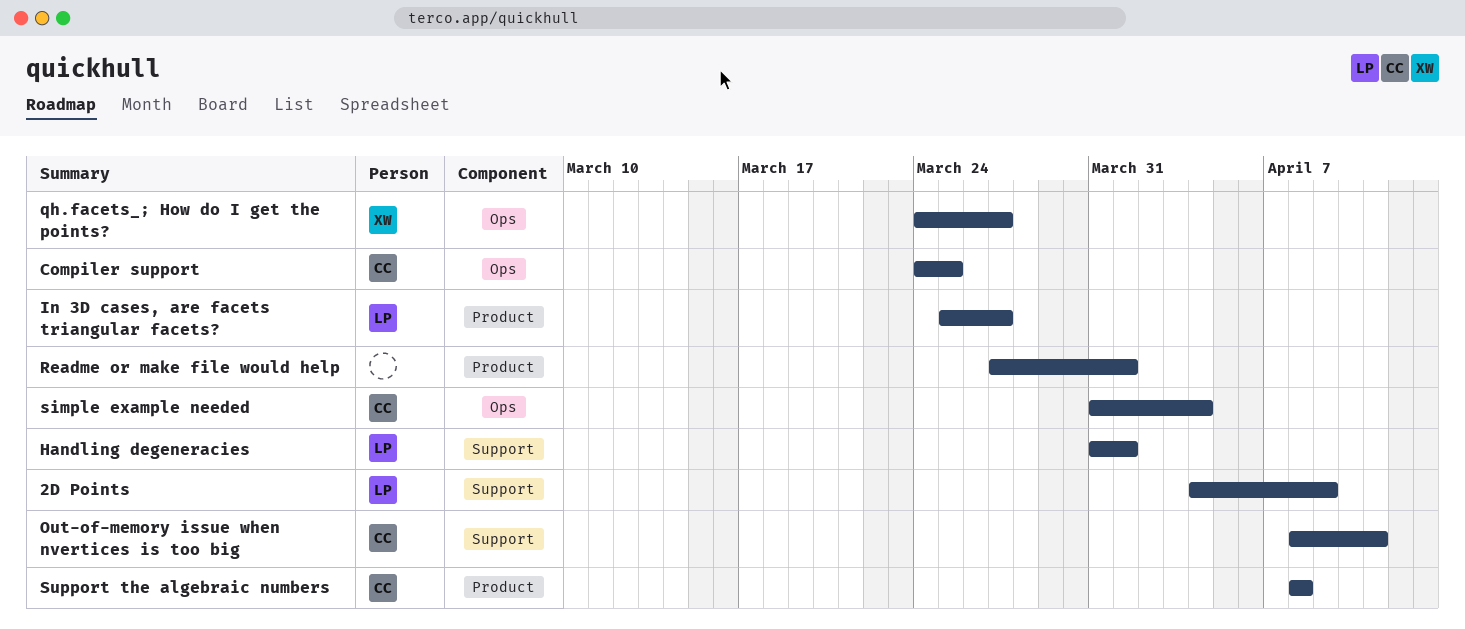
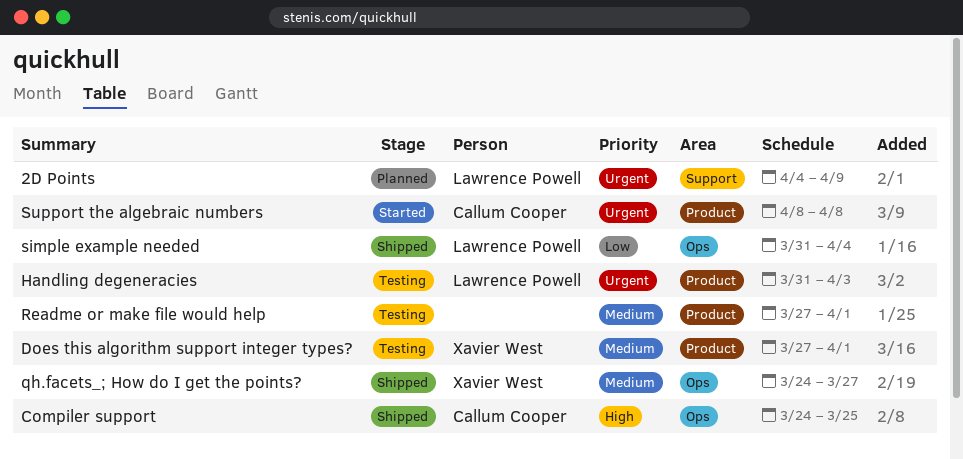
Does this algorithm support integer types?: none -> present
Handling degeneracies, label: Support -> Product
Handling degeneracies, due: Apr 1 -> Apr 3
In 3D cases, are facets triangular facets?: present -> none
Out-of-memory issue when nvertices is too big: present -> none
simple example needed, owner: Callum Cooper -> Lawrence Powell

